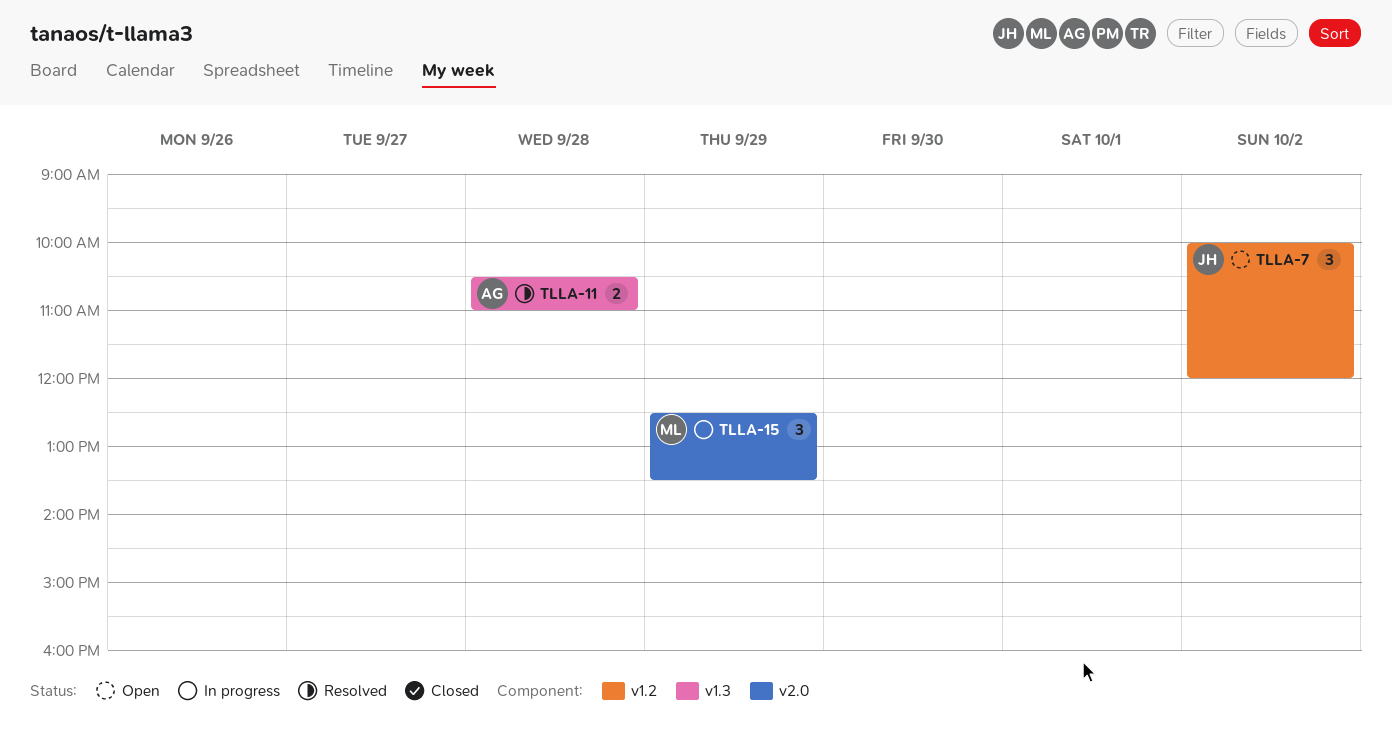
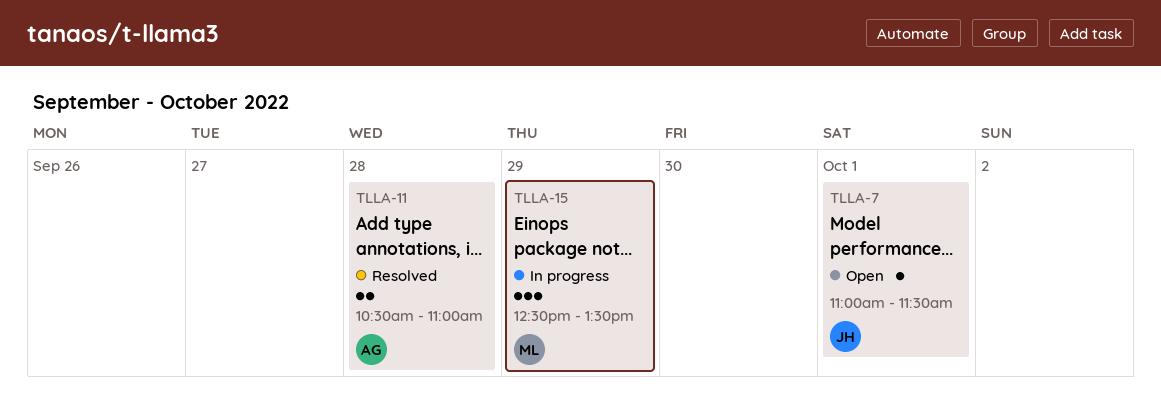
TLLA-7, estimate: 3 -> 1
TLLA-7, day: Oct 2 -> Oct 1
TLLA-7, begins: 10:00 -> 11:00
TLLA-7, ends: 12:00 -> 11:30

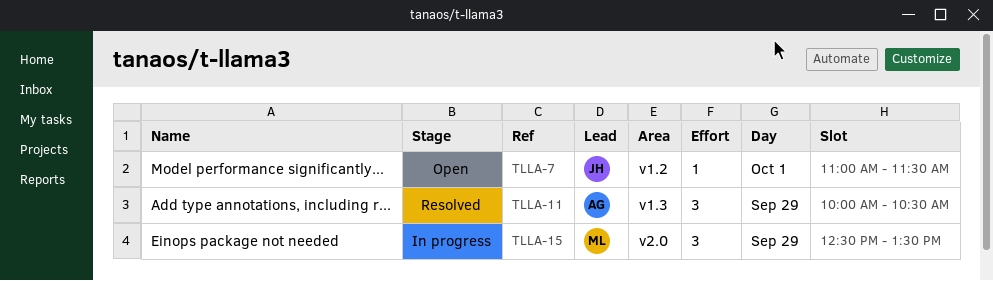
TLLA-11, estimate: 2 -> 3
TLLA-11, day: Sep 28 -> Sep 29
TLLA-11, begins: 10:30 -> 10:00
TLLA-11, ends: 11:00 -> 10:30

